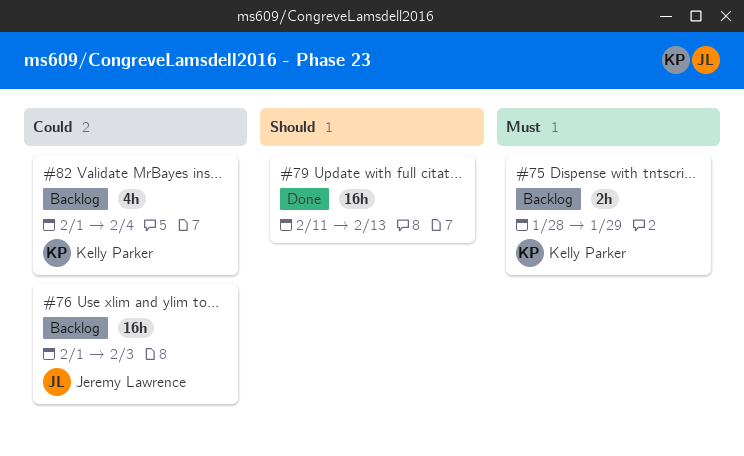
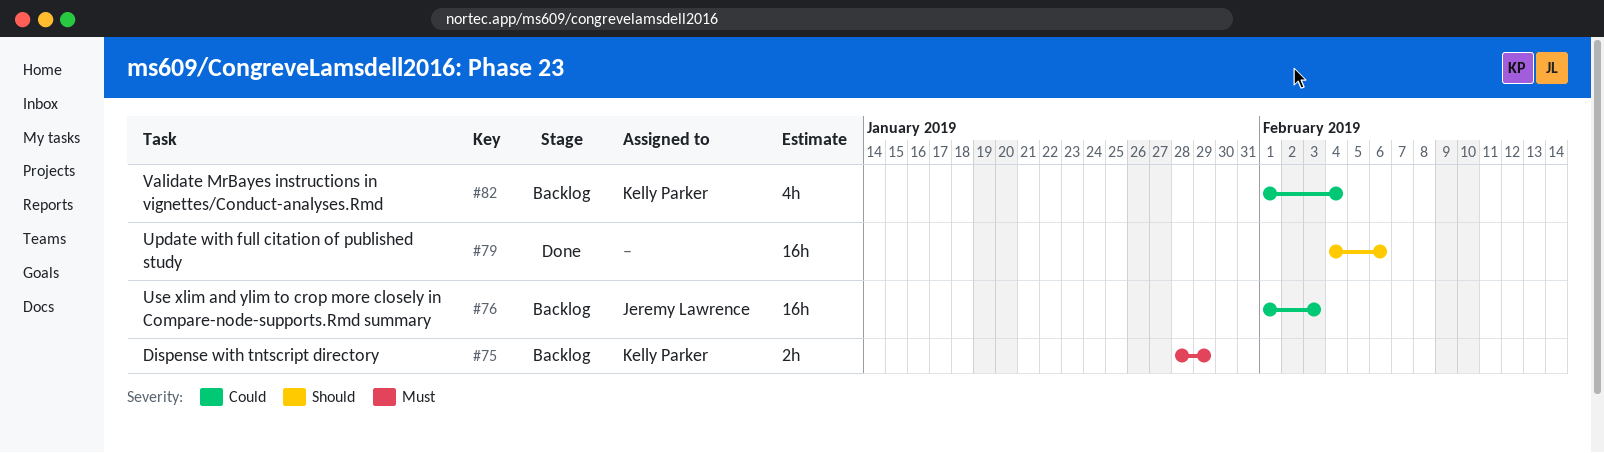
#79, start: Feb 11 -> Feb 4
#79, due: Feb 13 -> Feb 6

